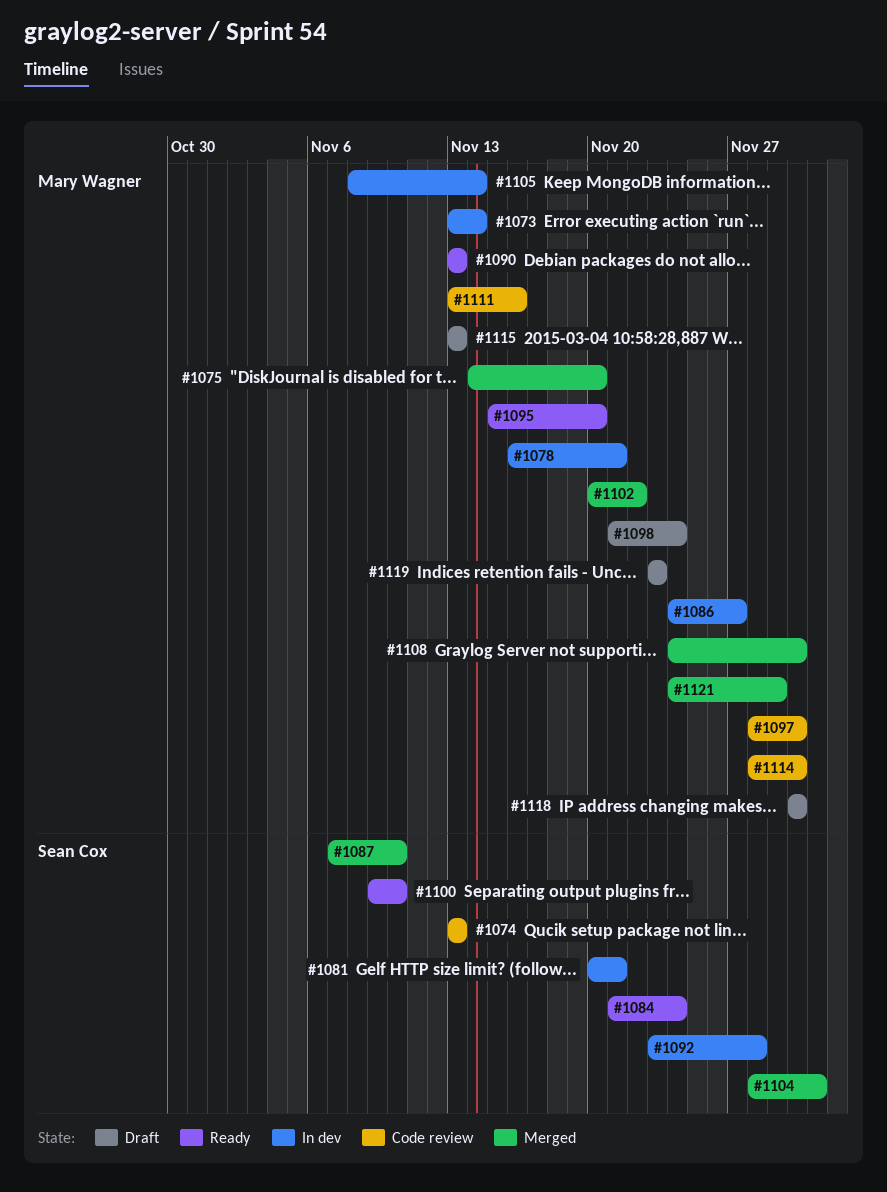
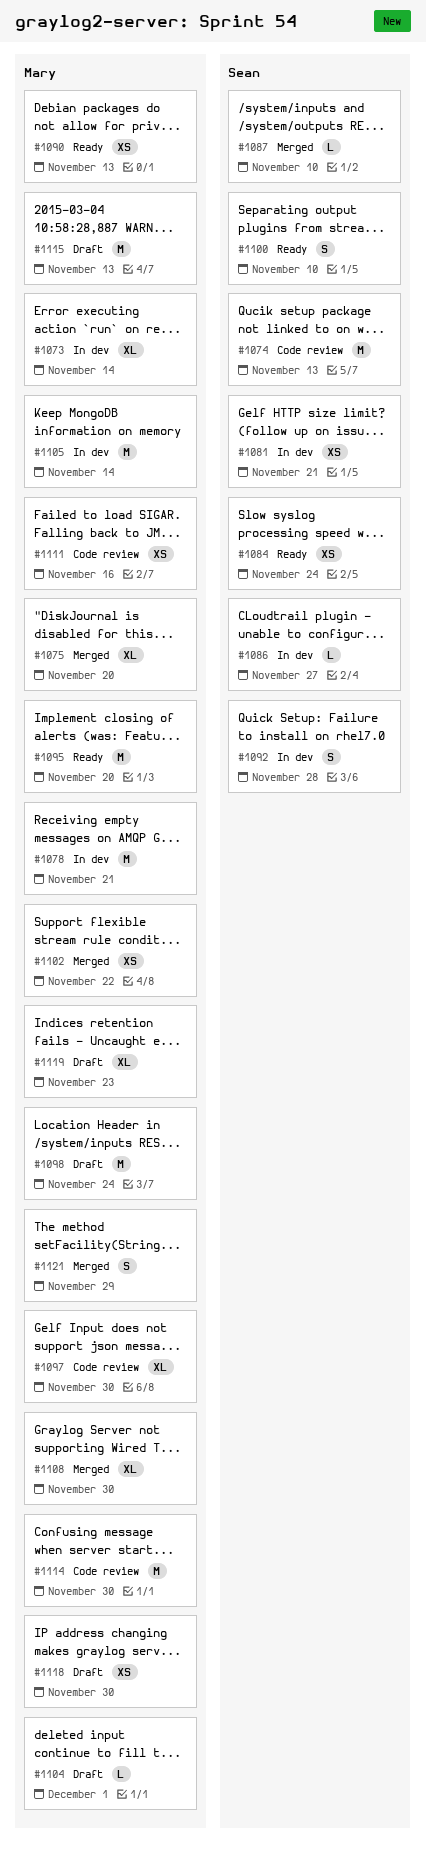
#1086, owner: Mary Wagner -> Sean Cox
#1104, status: Merged -> Draft
#1104, owner: Sean Cox -> Mary Wagner

